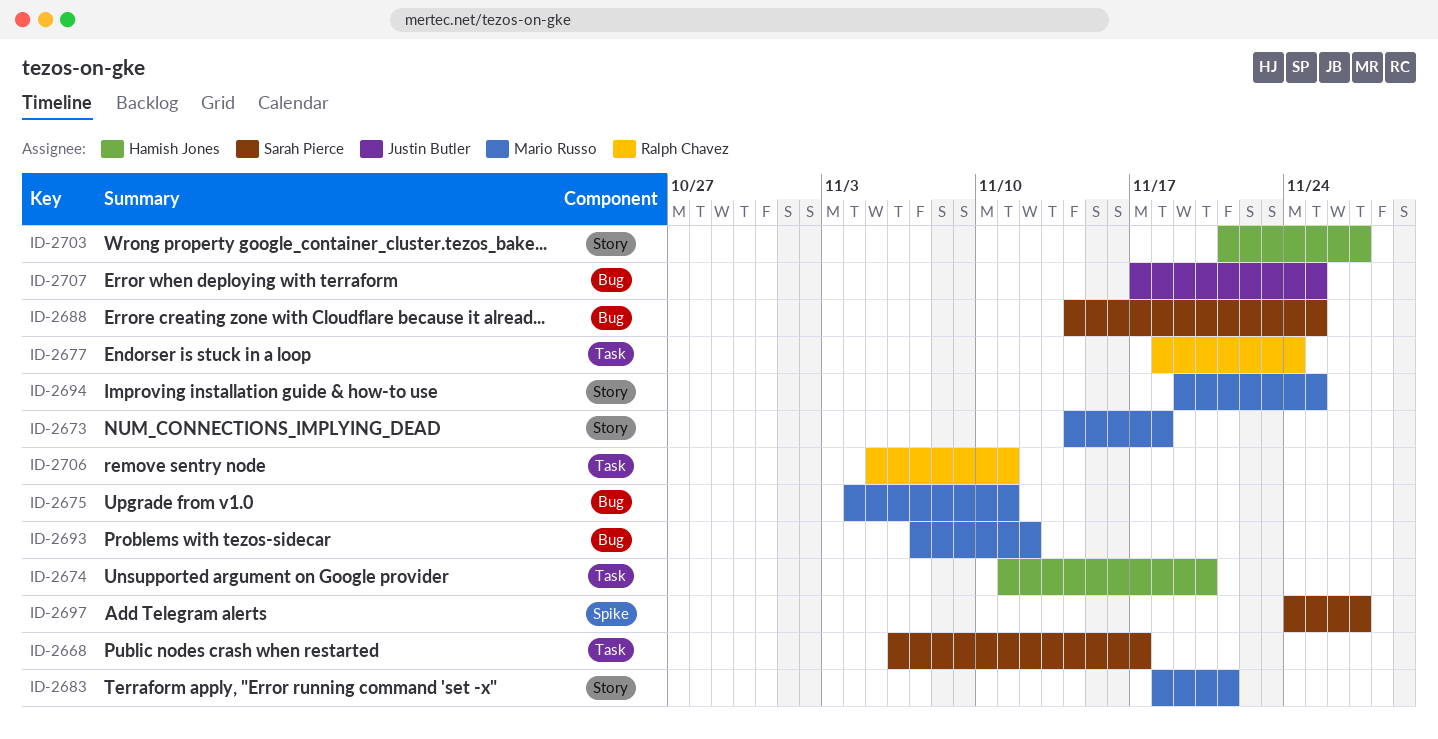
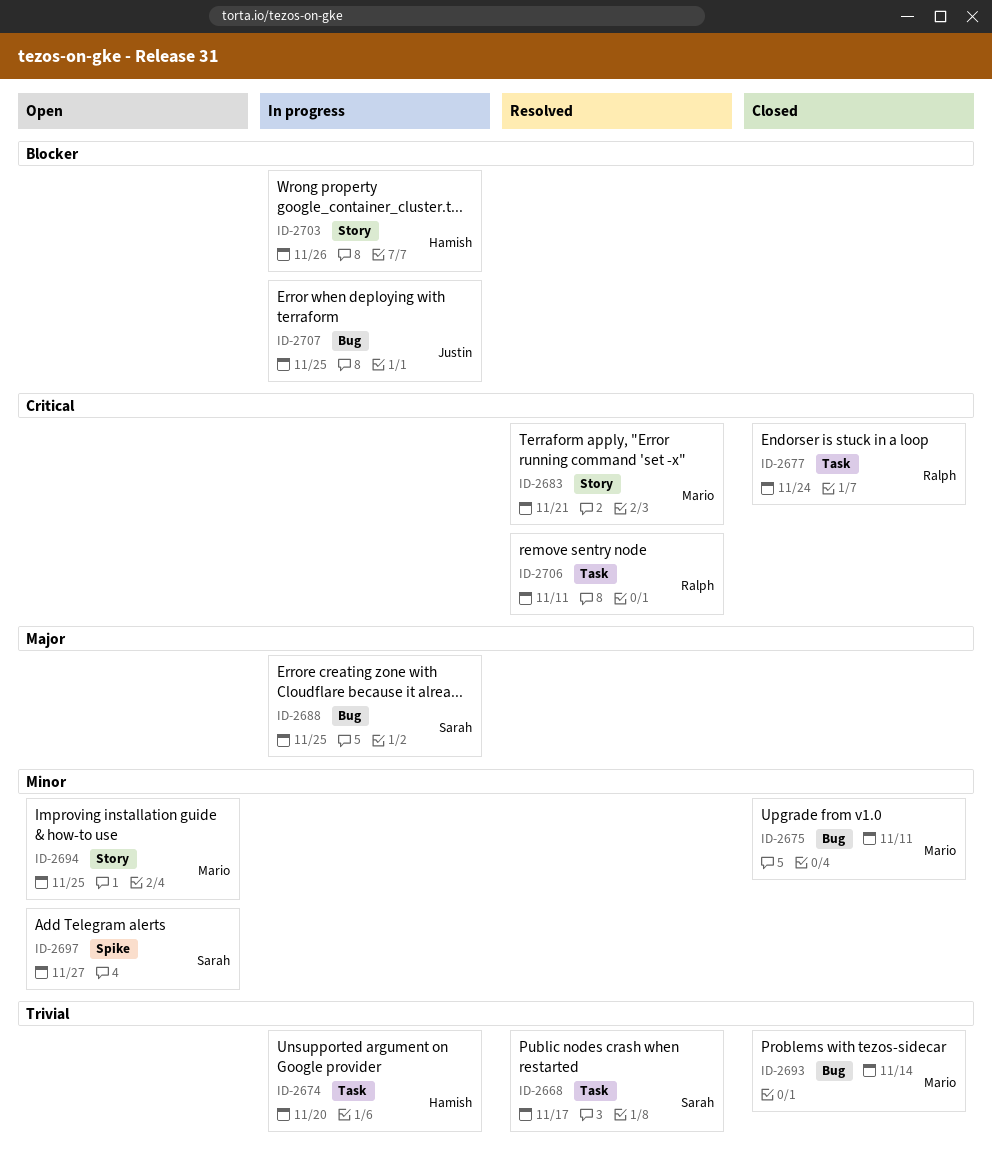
ID-2673: present -> none
ID-2693, due: Nov 12 -> Nov 14
ID-2703, due: Nov 27 -> Nov 26

